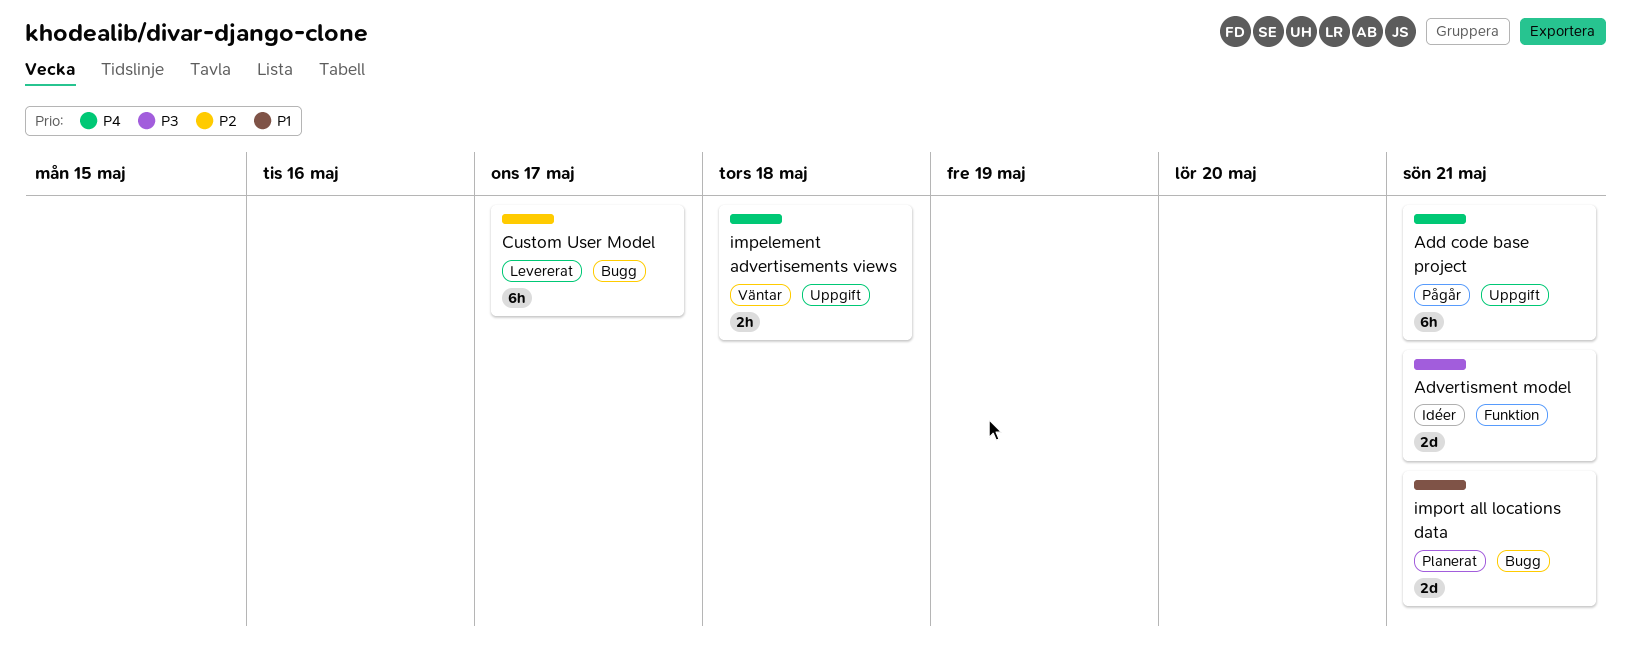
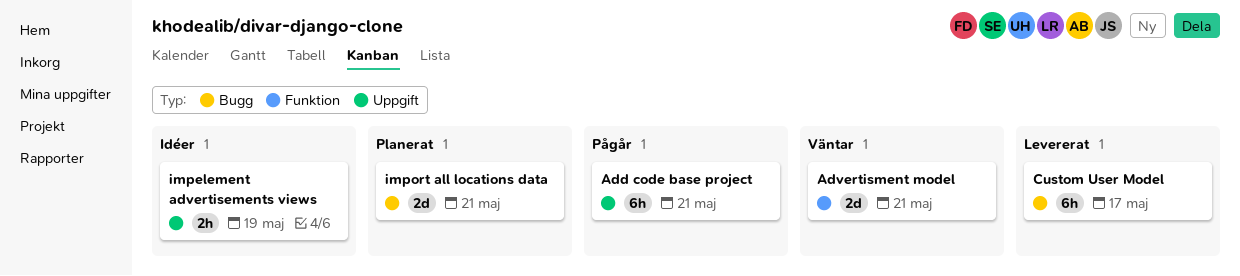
Advertisment model, status: Idéer -> Väntar
impelement advertisements views, status: Väntar -> Idéer
impelement advertisements views, due: May 18 -> May 19

